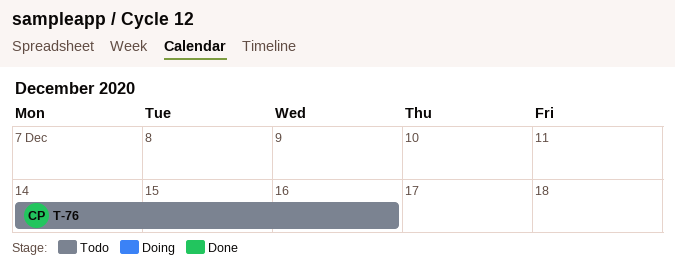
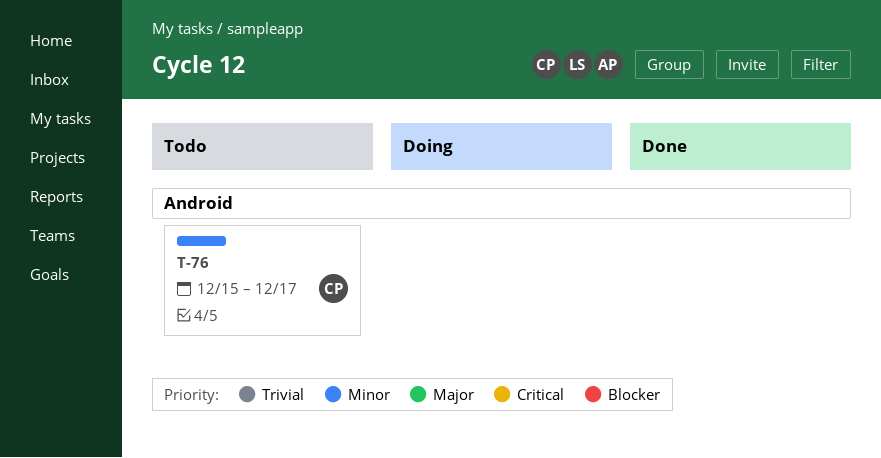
T-76, start: Dec 14 -> Dec 15
T-76, due: Dec 16 -> Dec 17

